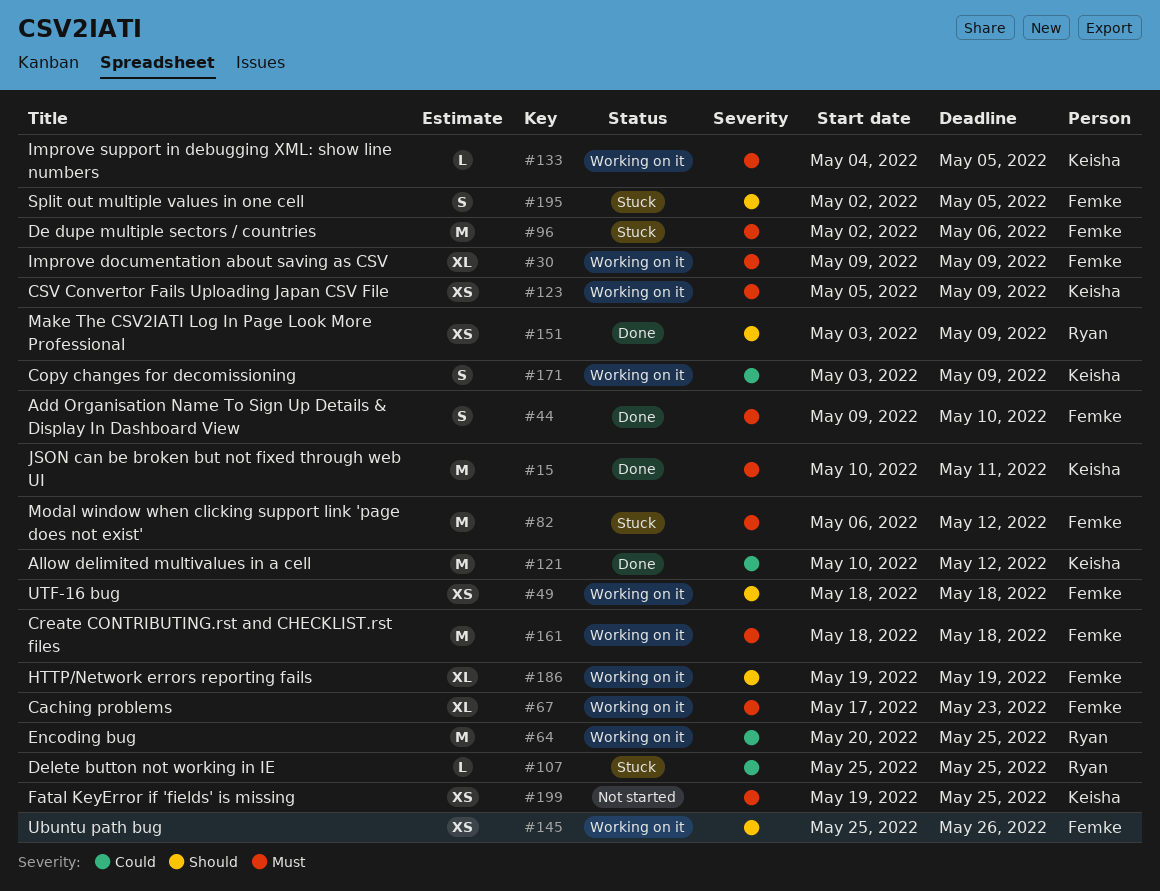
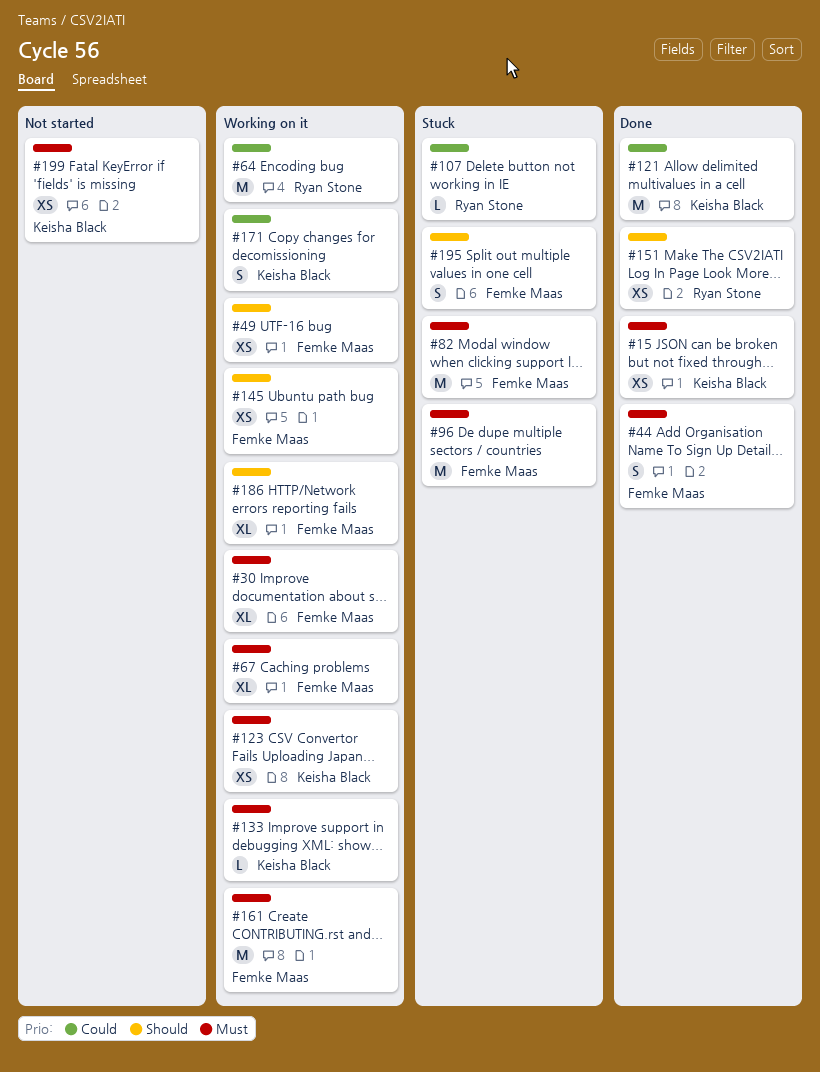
#15, estimate: M -> XS

